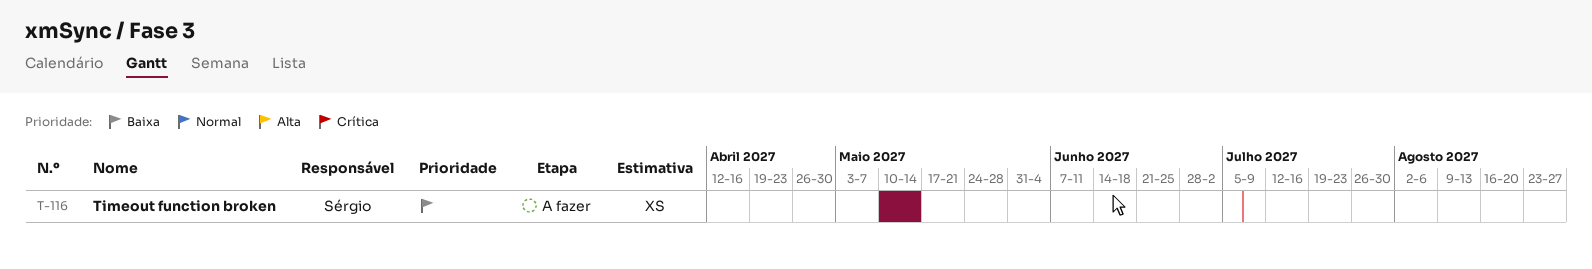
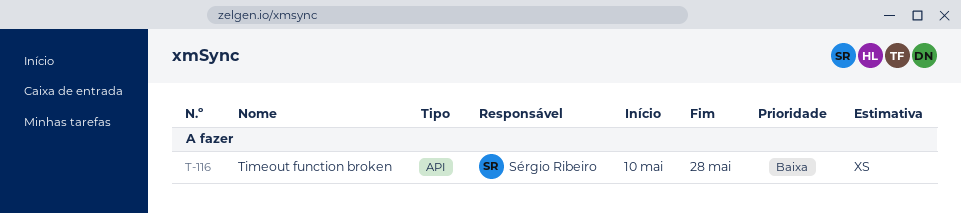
T-116, due: May 14 -> May 28

